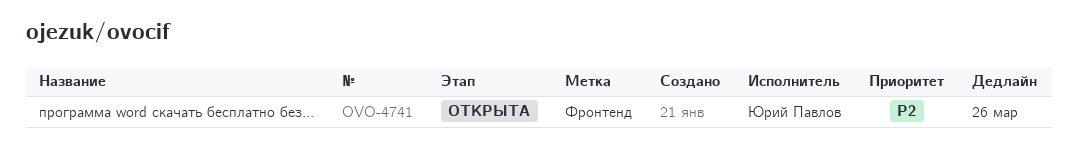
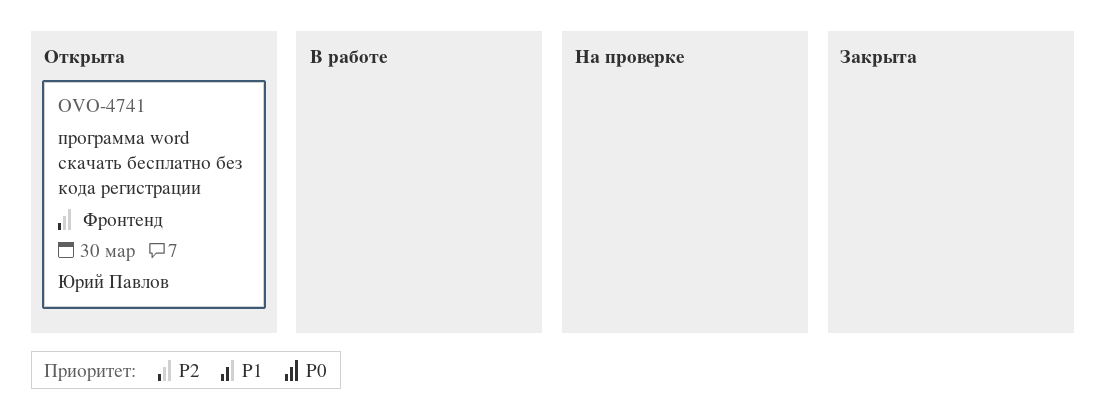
OVO-4741, due: Mar 26 -> Mar 30

